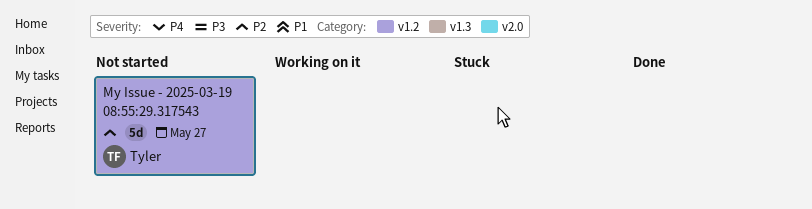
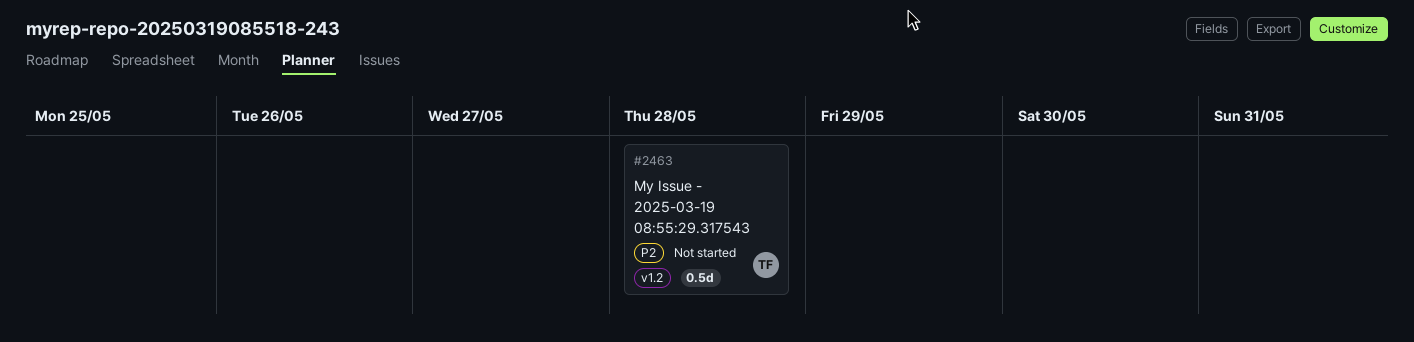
My Issue - 2025-03-19 08:55:29.317543, estimate: 5d -> 0.5d
My Issue - 2025-03-19 08:55:29.317543, due: May 27 -> May 28

